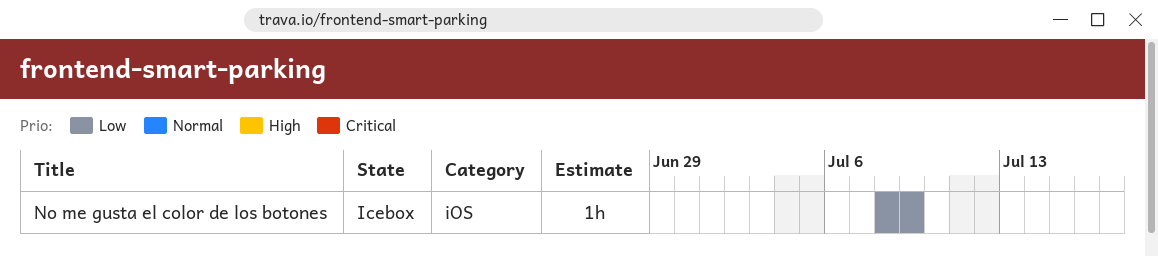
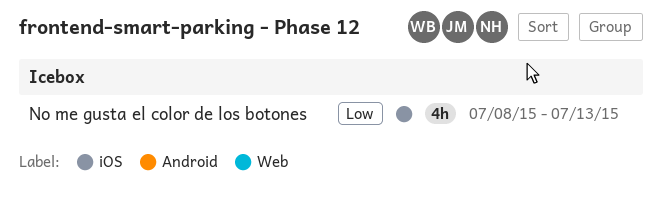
No me gusta el color de los botones, estimate: 1h -> 4h
No me gusta el color de los botones, due: Jul 9 -> Jul 13

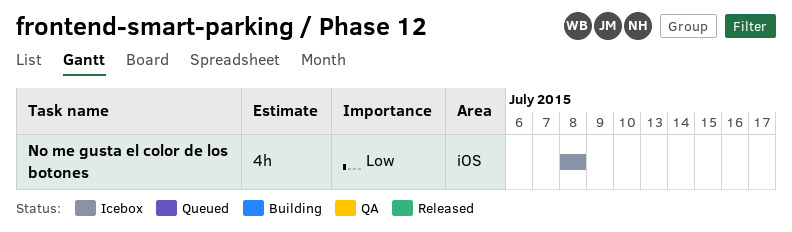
No me gusta el color de los botones, due: Jul 13 -> Jul 8

